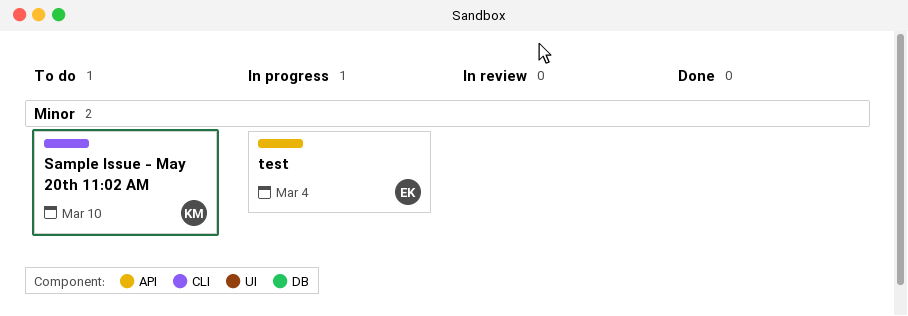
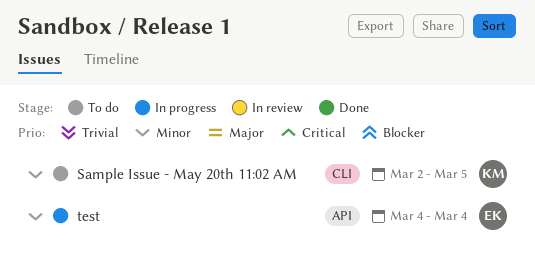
Sample Issue - May 20th 11:02 AM, due: Mar 10 -> Mar 5

